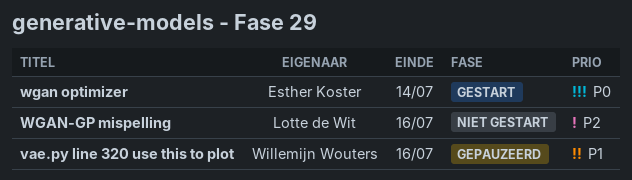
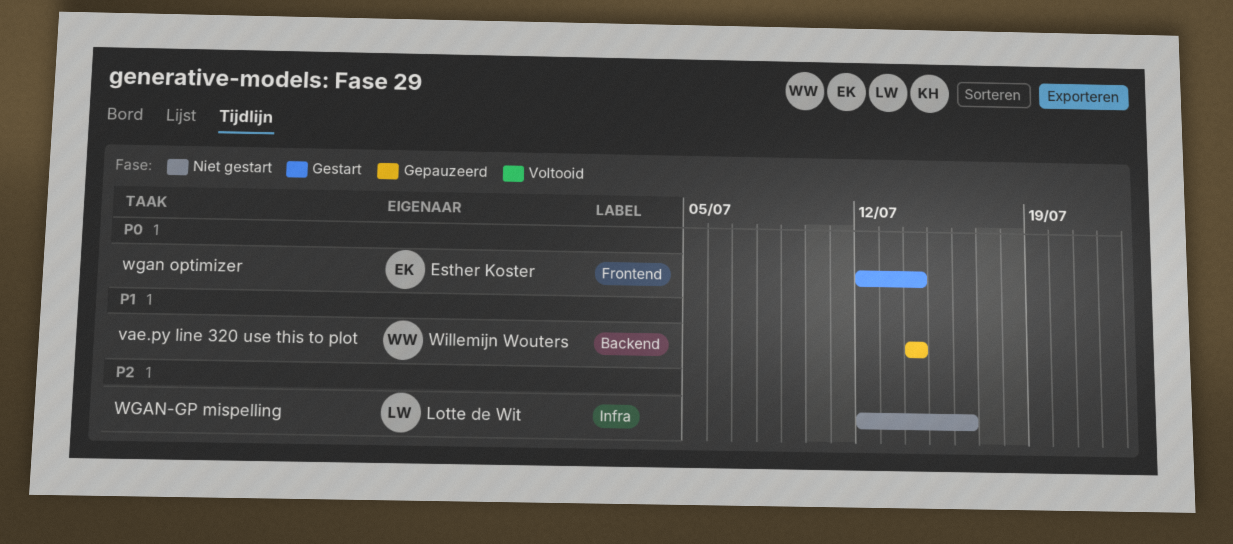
vae.py line 320 use this to plot, due: Jul 16 -> Jul 14

